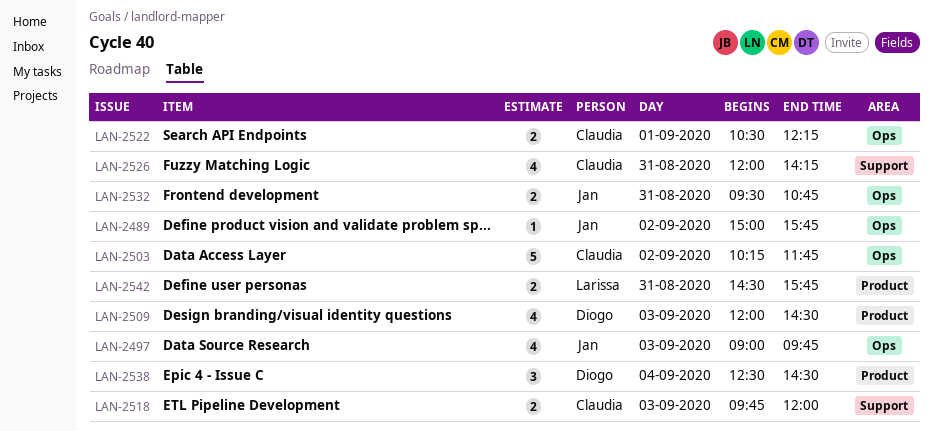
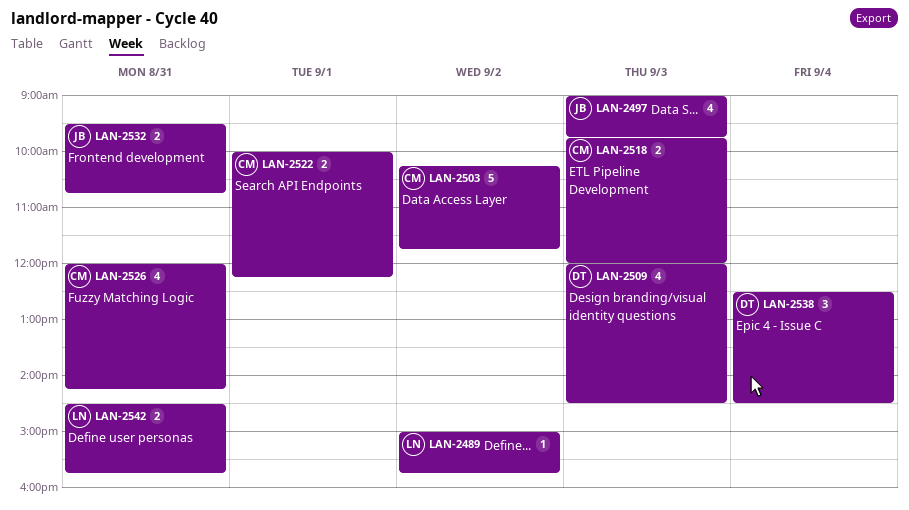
LAN-2489, owner: Jan -> Larissa
LAN-2522, begins: 10:30 -> 10:00

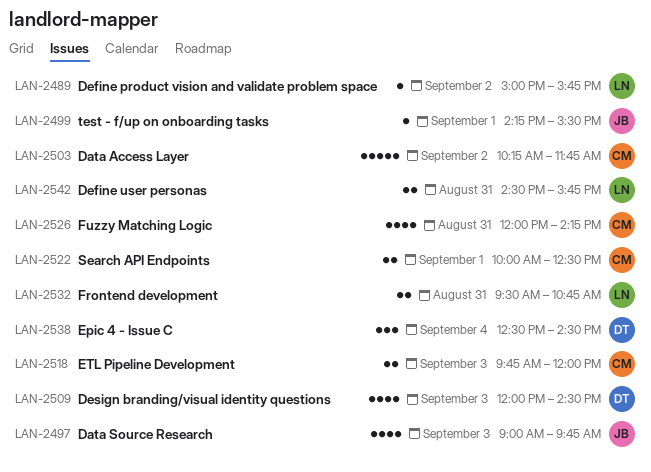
LAN-2499: none -> present
LAN-2522, ends: 12:15 -> 12:30
LAN-2532, owner: JB -> LN

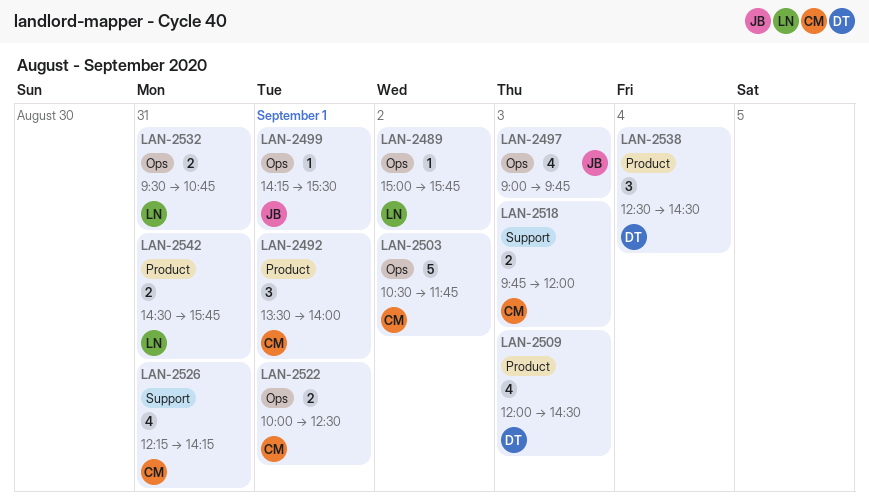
LAN-2492: none -> present
LAN-2503, begins: 10:15 -> 10:30
LAN-2526, begins: 12:00 -> 12:15

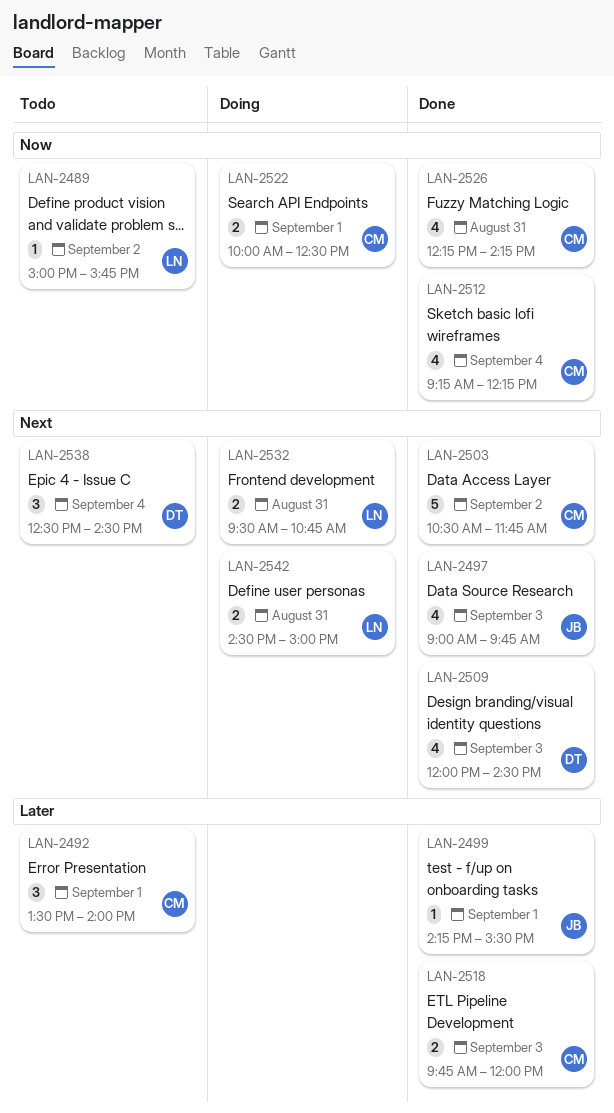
LAN-2512: none -> present
LAN-2542, ends: 15:45 -> 15:00

